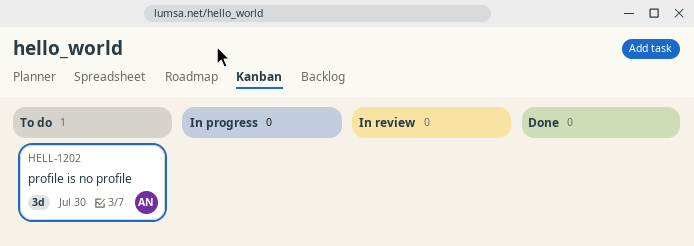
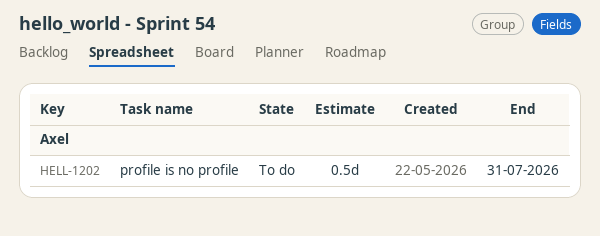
HELL-1202, estimate: 3d -> 0.5d
HELL-1202, due: Jul 30 -> Jul 31

